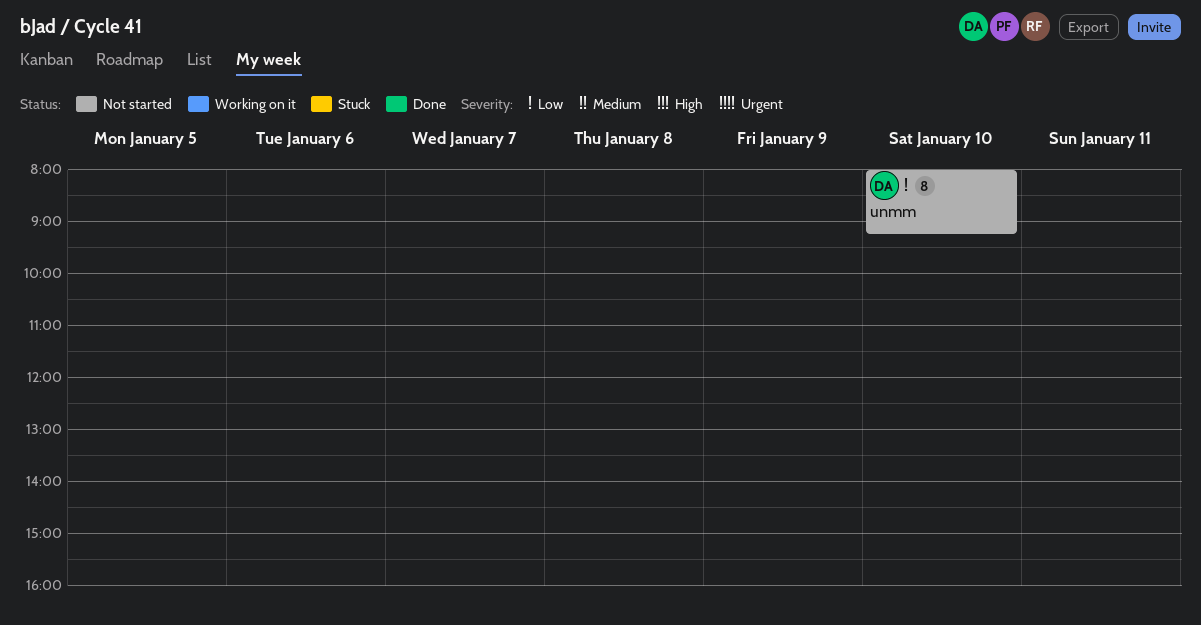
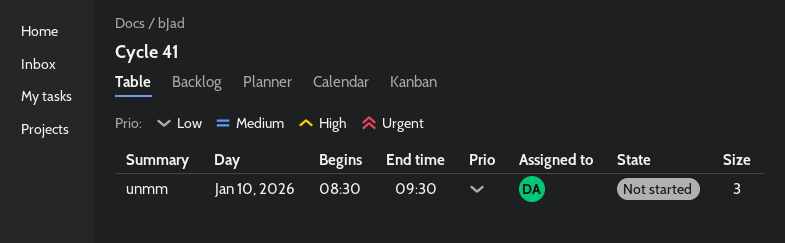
unmm, estimate: 8 -> 3
unmm, begins: 08:00 -> 08:30
unmm, ends: 09:15 -> 09:30

